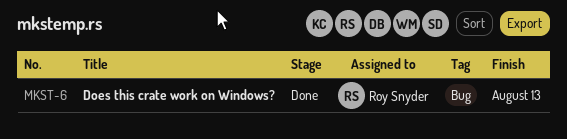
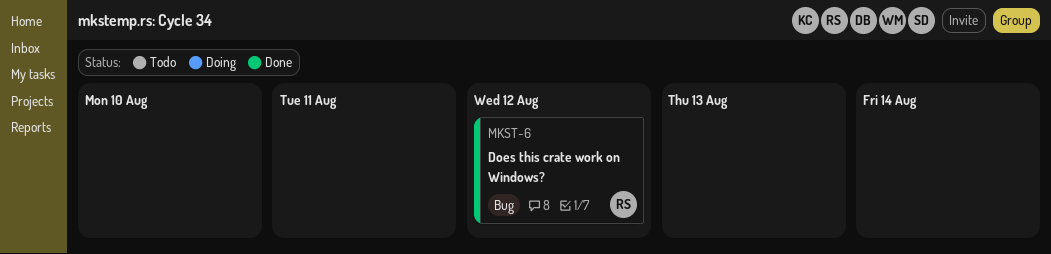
MKST-6, due: Aug 13 -> Aug 12

